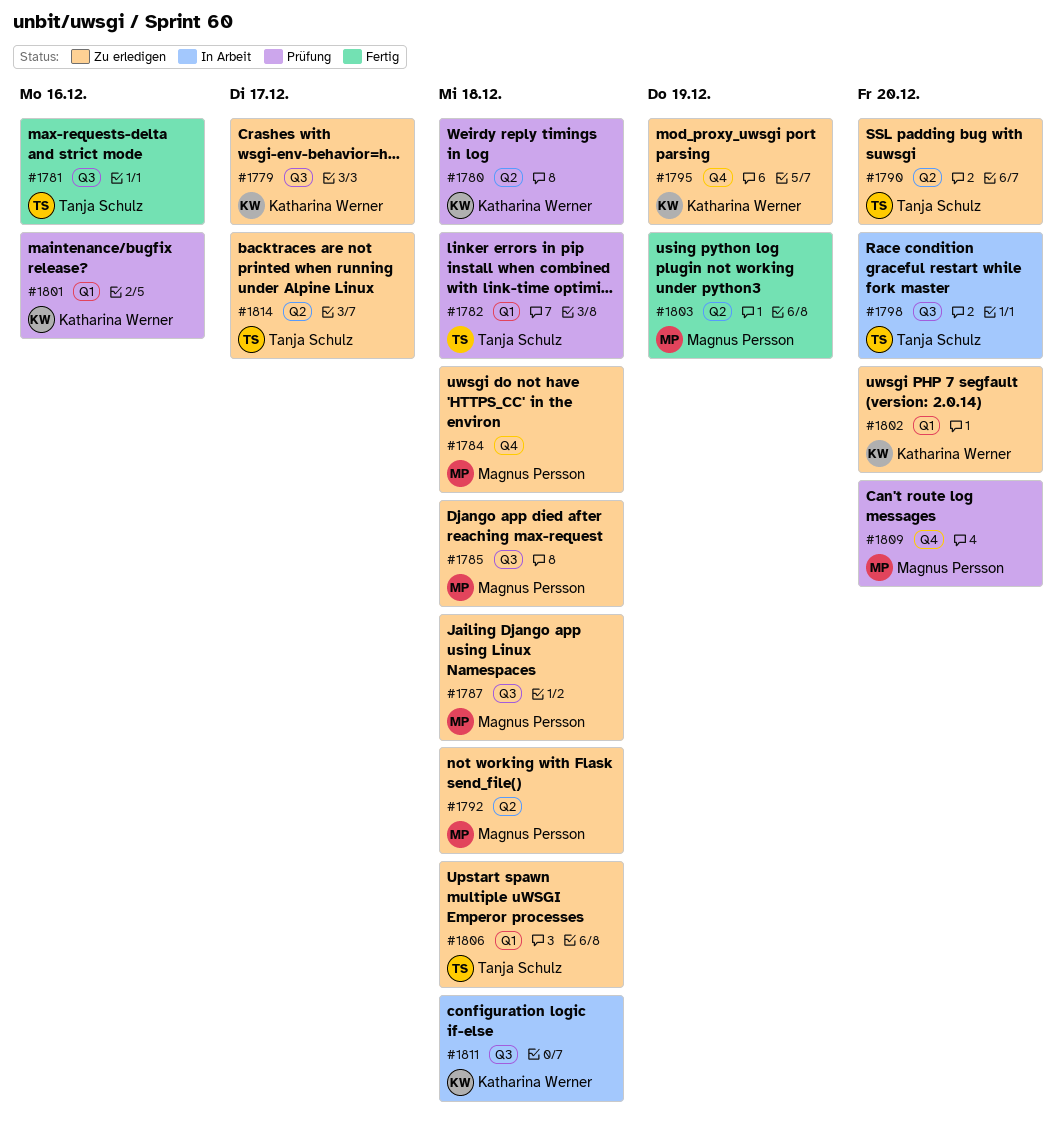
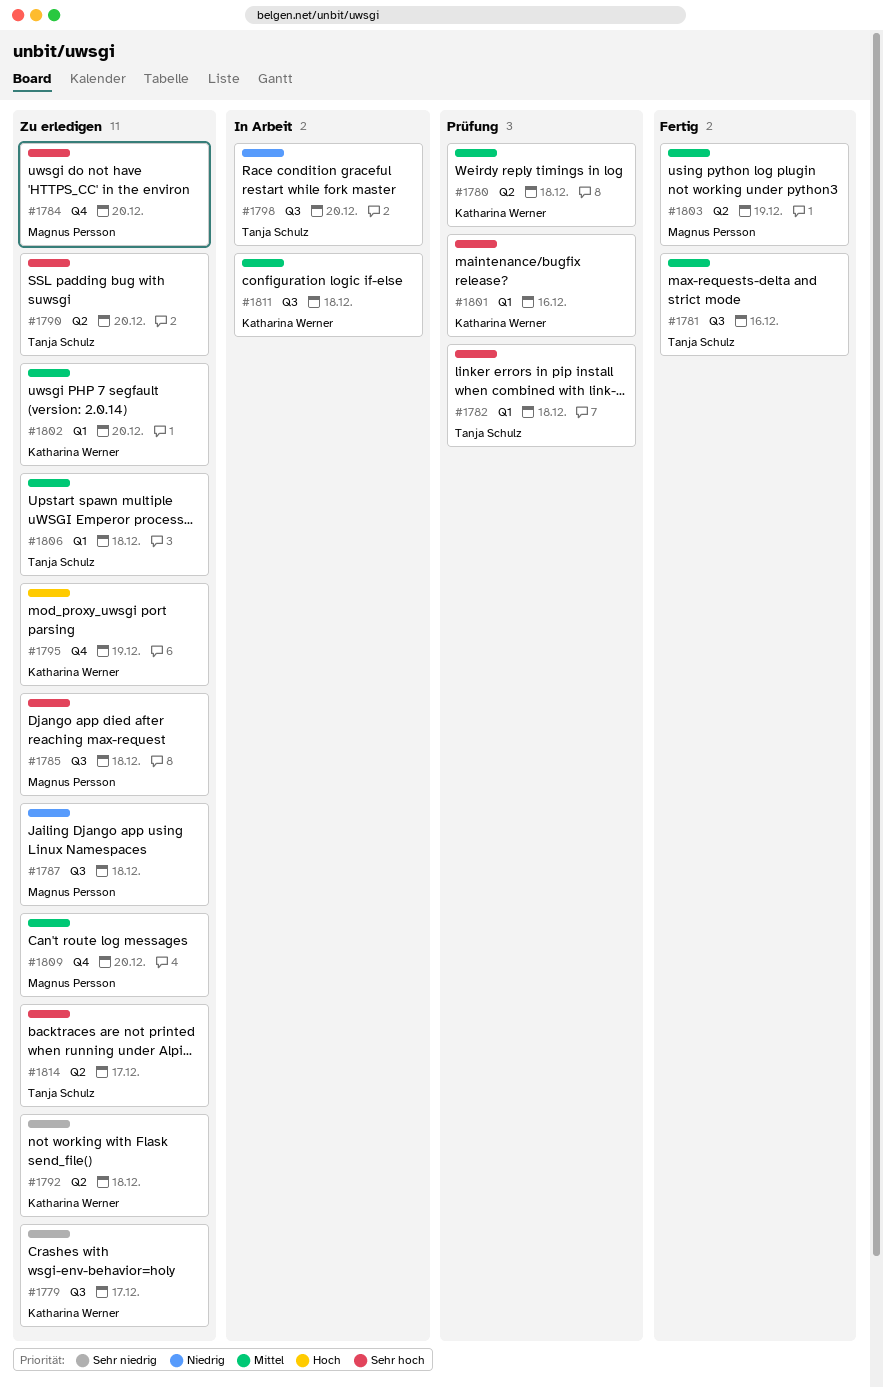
#1784, due: Dec 18 -> Dec 20
#1792, owner: Magnus Persson -> Katharina Werner
#1809, status: Prüfung -> Zu erledigen

